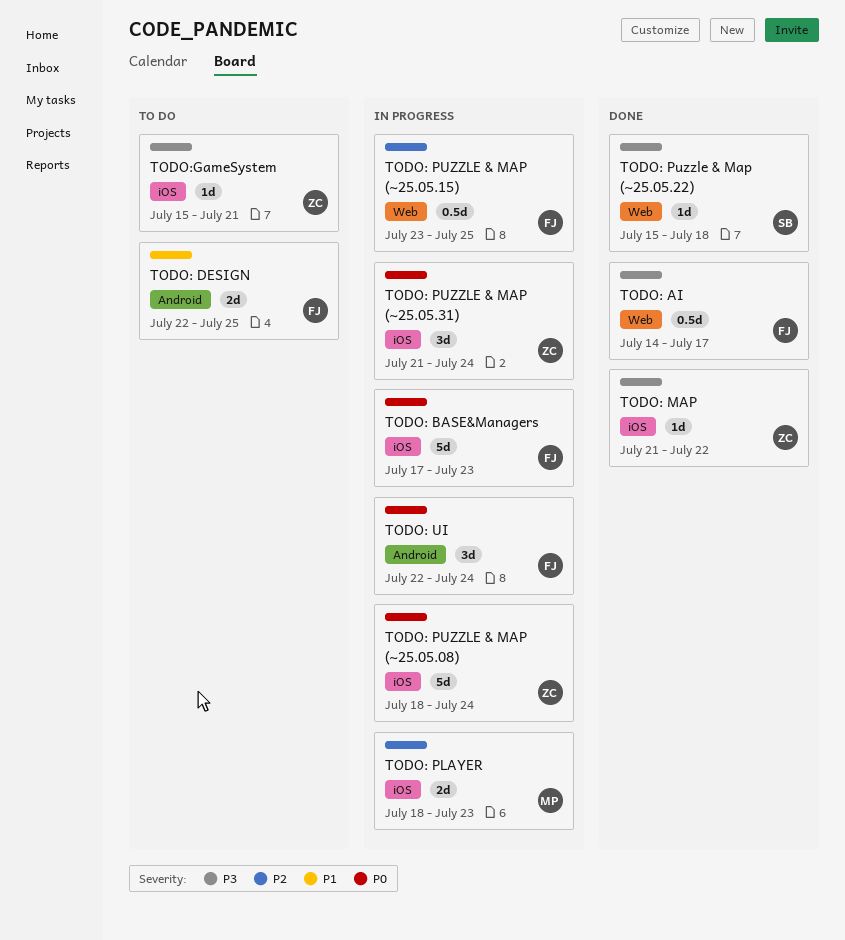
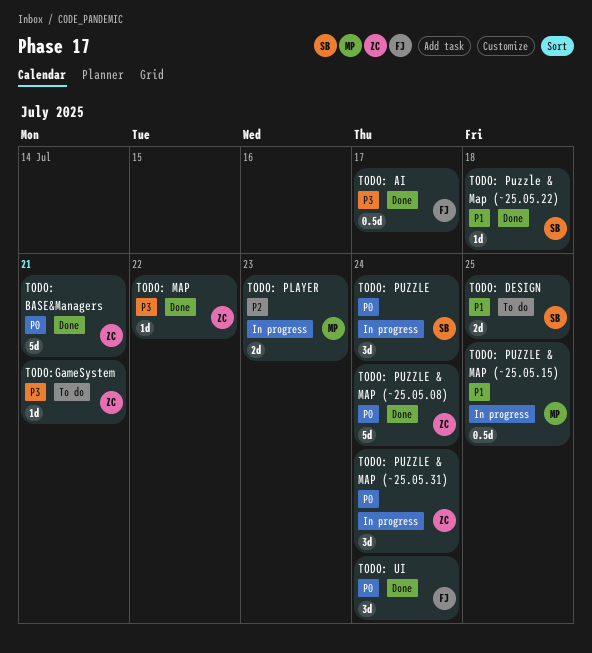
TODO: BASE&Managers, status: In progress -> Done
TODO: BASE&Managers, owner: FJ -> ZC
TODO: BASE&Managers, due: Jul 23 -> Jul 21
TODO: DESIGN, owner: FJ -> SB
TODO: PUZZLE: none -> present
TODO: PUZZLE & MAP (~25.05.08), status: In progress -> Done
TODO: PUZZLE & MAP (~25.05.15), owner: FJ -> MP
TODO: PUZZLE & MAP (~25.05.15), priority: P2 -> P1
TODO: Puzzle & Map (~25.05.22), priority: P3 -> P1
TODO: UI, status: In progress -> Done

